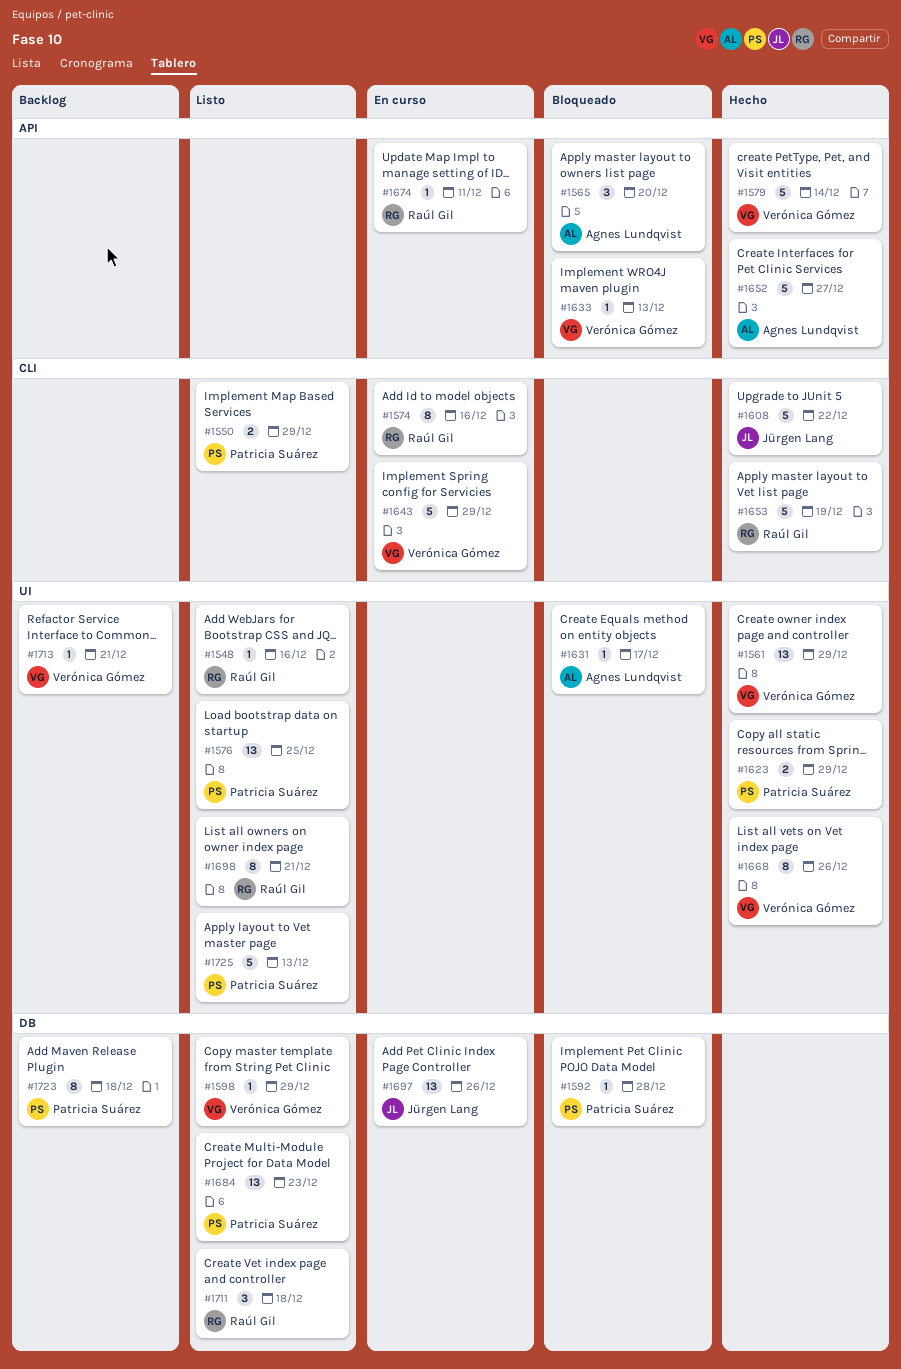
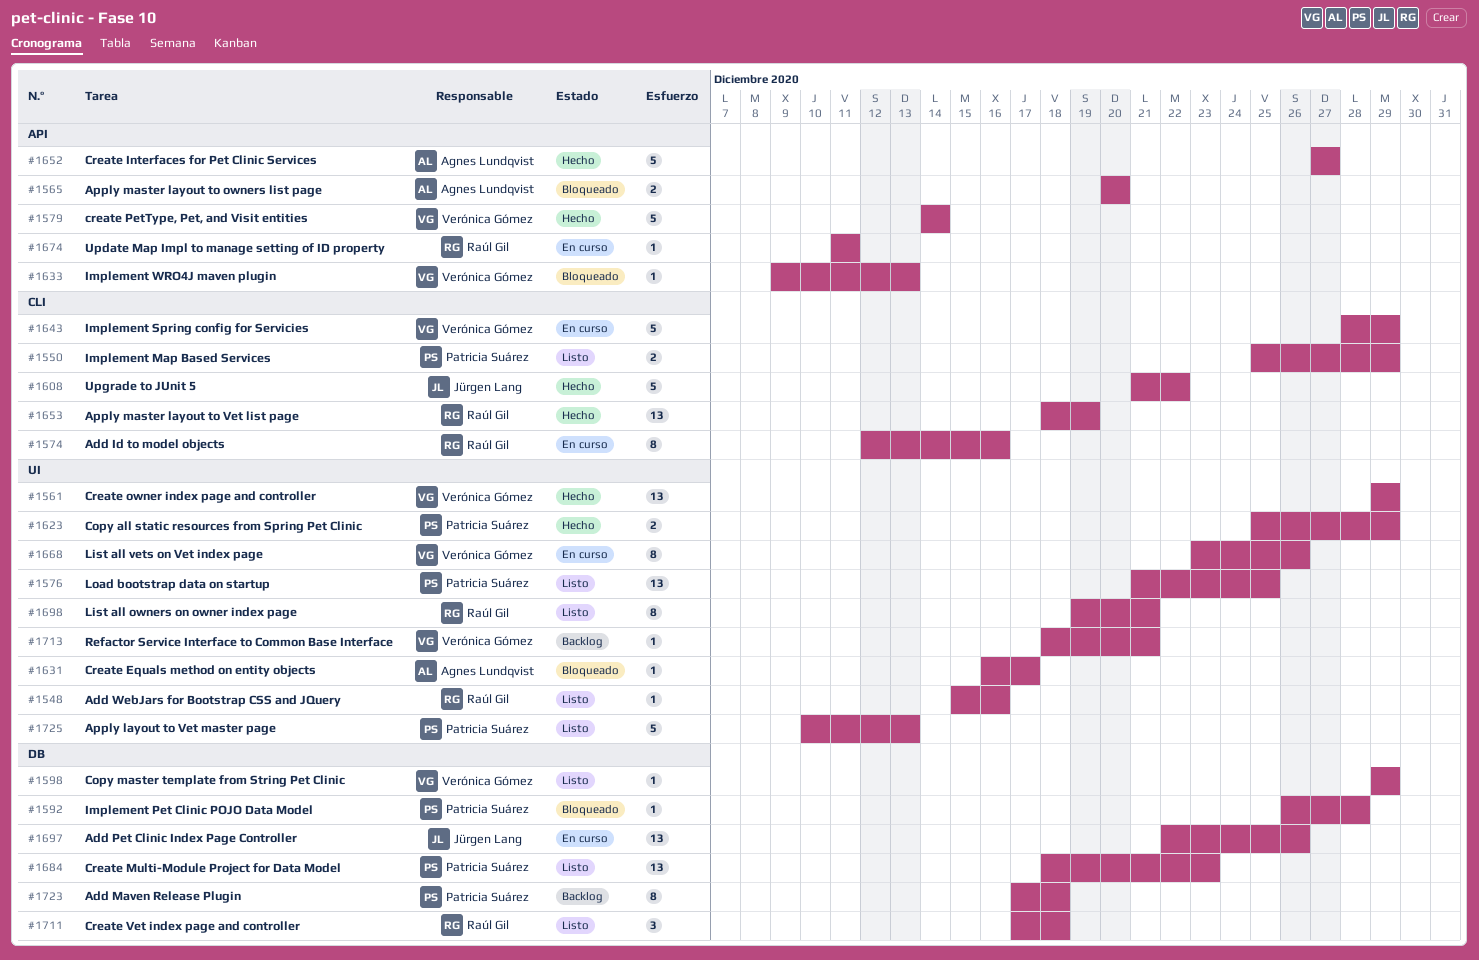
#1565, estimate: 3 -> 2
#1653, estimate: 5 -> 13
#1668, status: Hecho -> En curso

